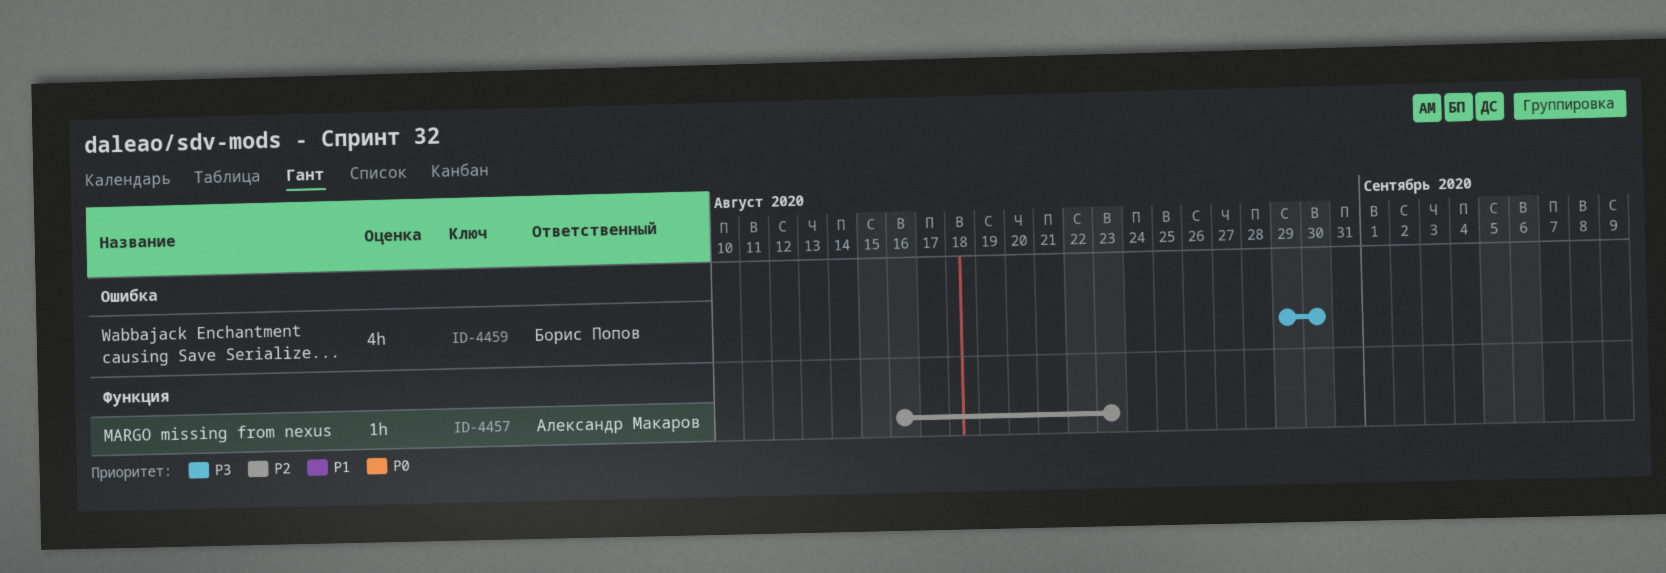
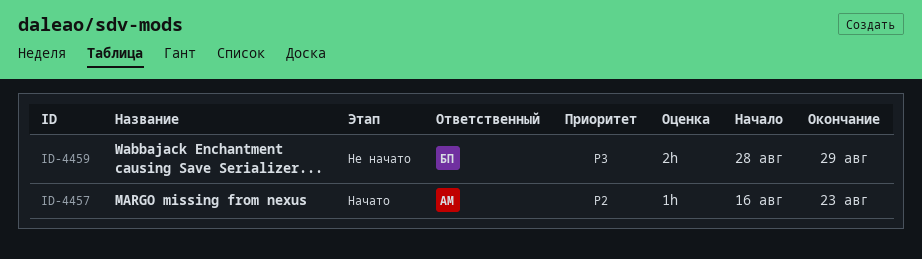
ID-4459, estimate: 4h -> 2h
ID-4459, start: Aug 29 -> Aug 28
ID-4459, due: Aug 30 -> Aug 29

